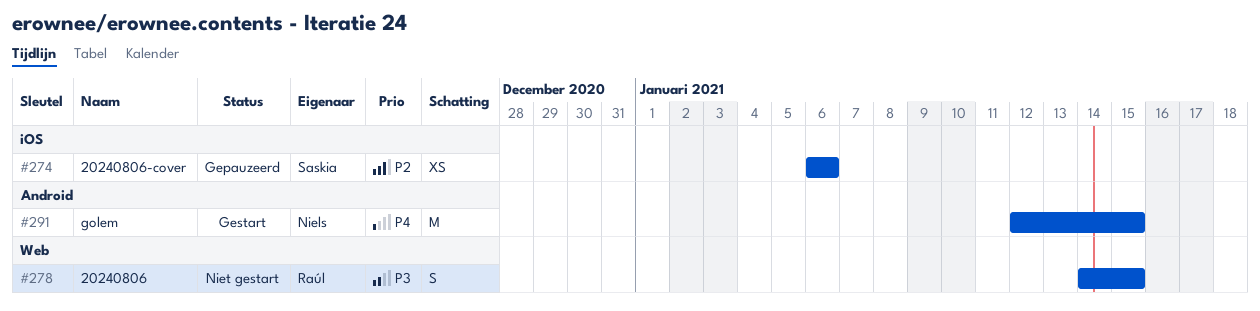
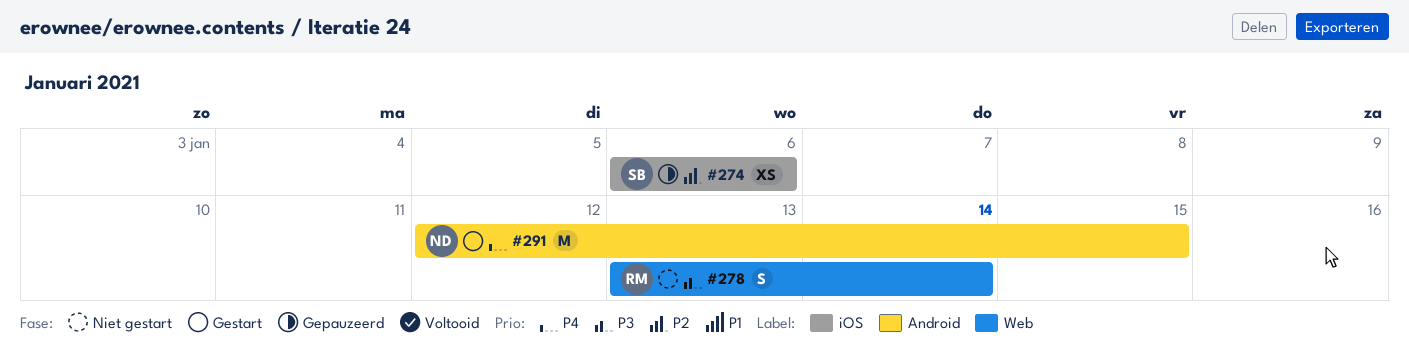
#278, start: Jan 14 -> Jan 13
#278, due: Jan 15 -> Jan 14

